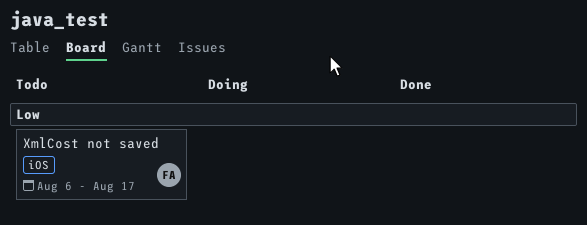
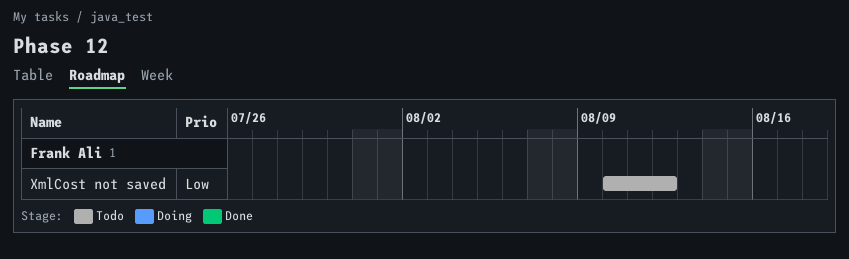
XmlCost not saved, start: Aug 6 -> Aug 10
XmlCost not saved, due: Aug 17 -> Aug 12

